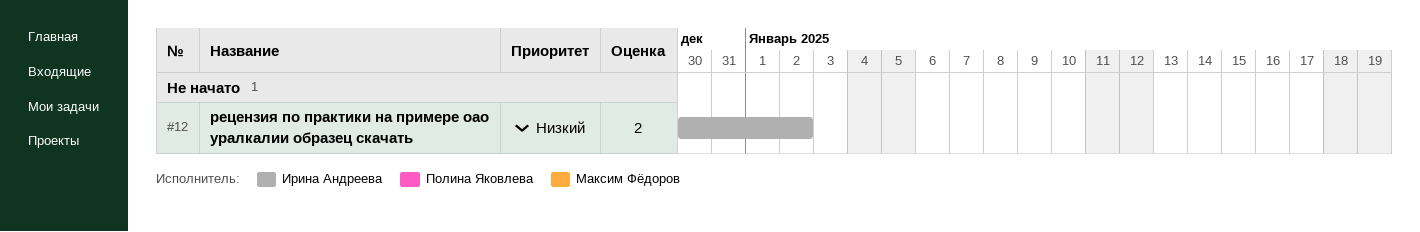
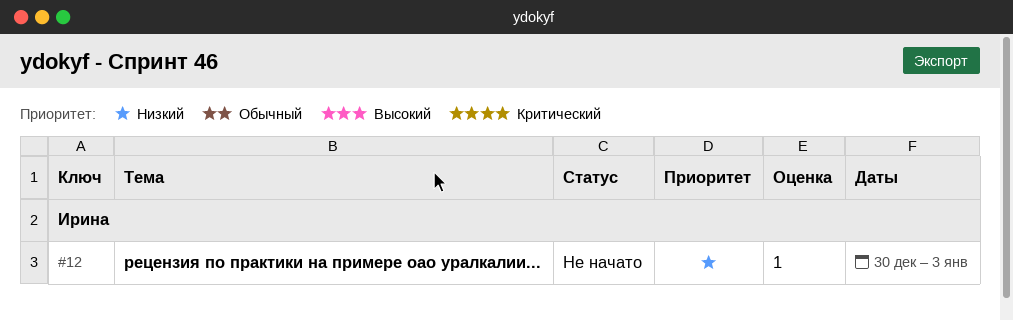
#12, estimate: 2 -> 1
#12, due: Jan 2 -> Jan 3

